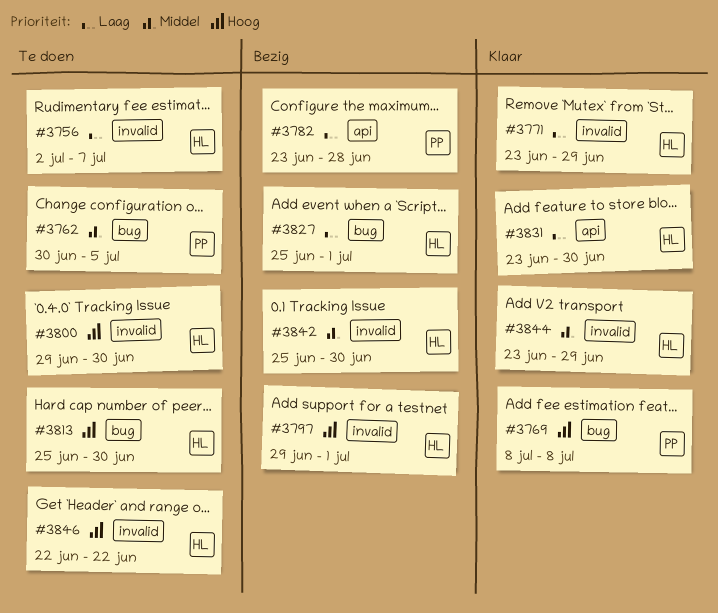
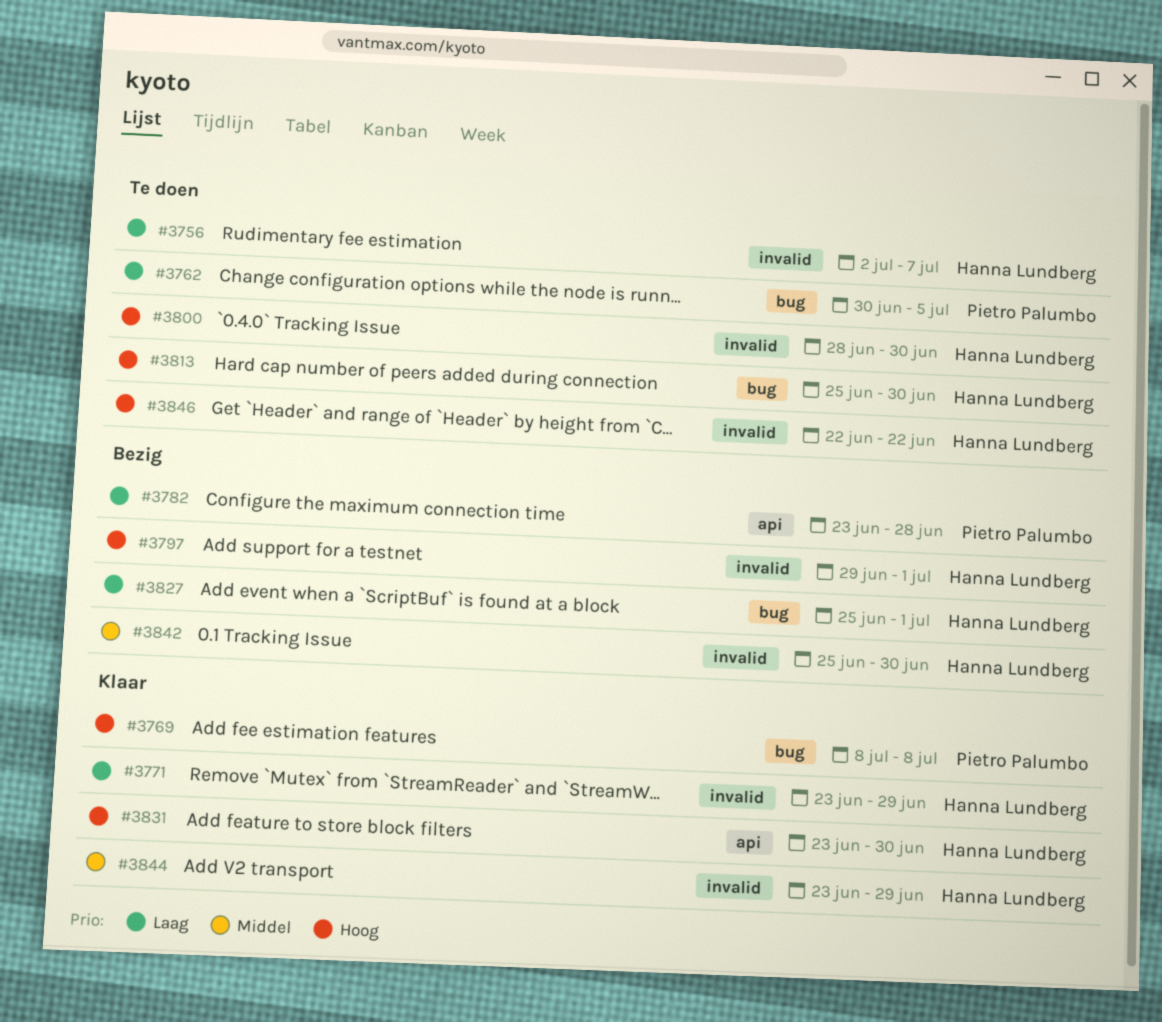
#3762, priority: Middel -> Laag
#3800, start: Jun 29 -> Jun 28
#3831, priority: Laag -> Hoog

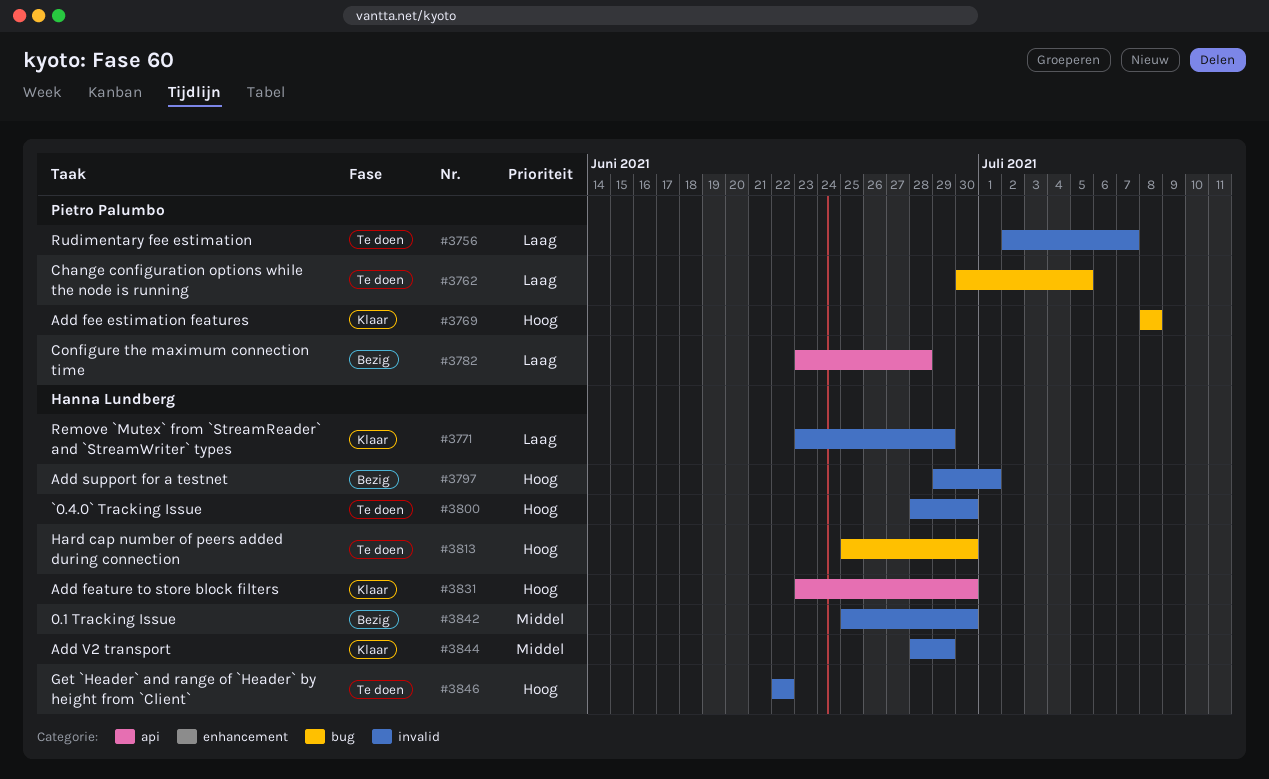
#3756, owner: Hanna Lundberg -> Pietro Palumbo
#3827: present -> none
#3844, start: Jun 23 -> Jun 28

